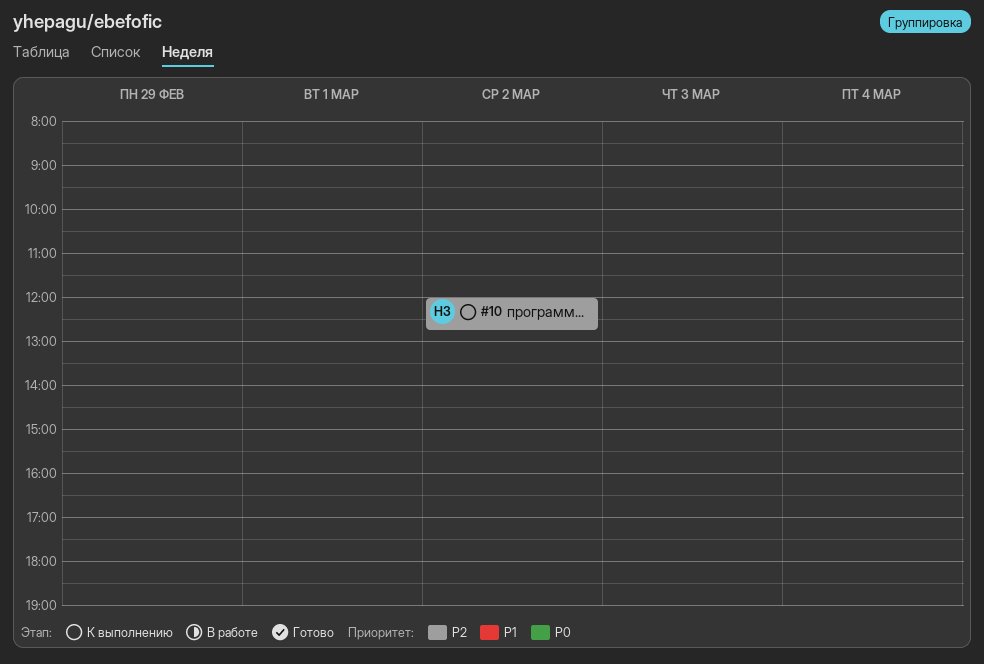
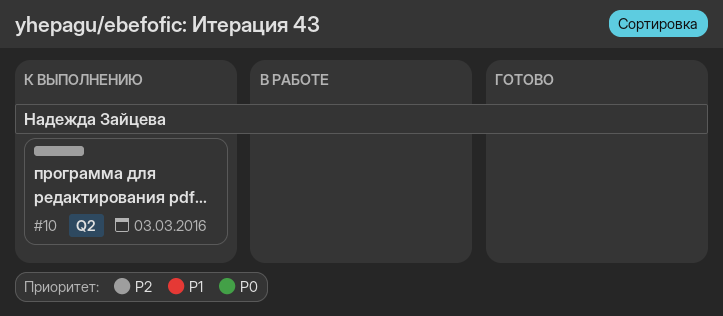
#10, day: Mar 2 -> Mar 3

